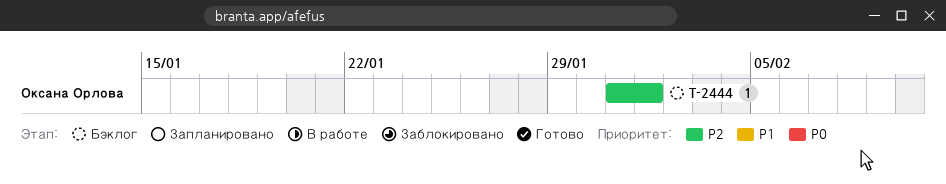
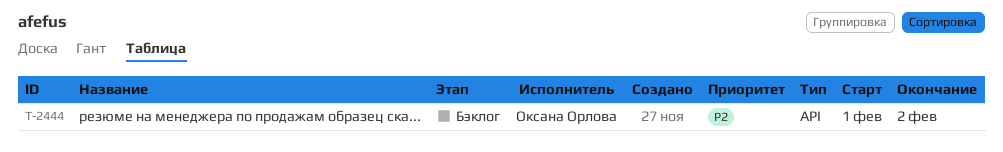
T-2444, start: Jan 31 -> Feb 1
T-2444, due: Feb 1 -> Feb 2

